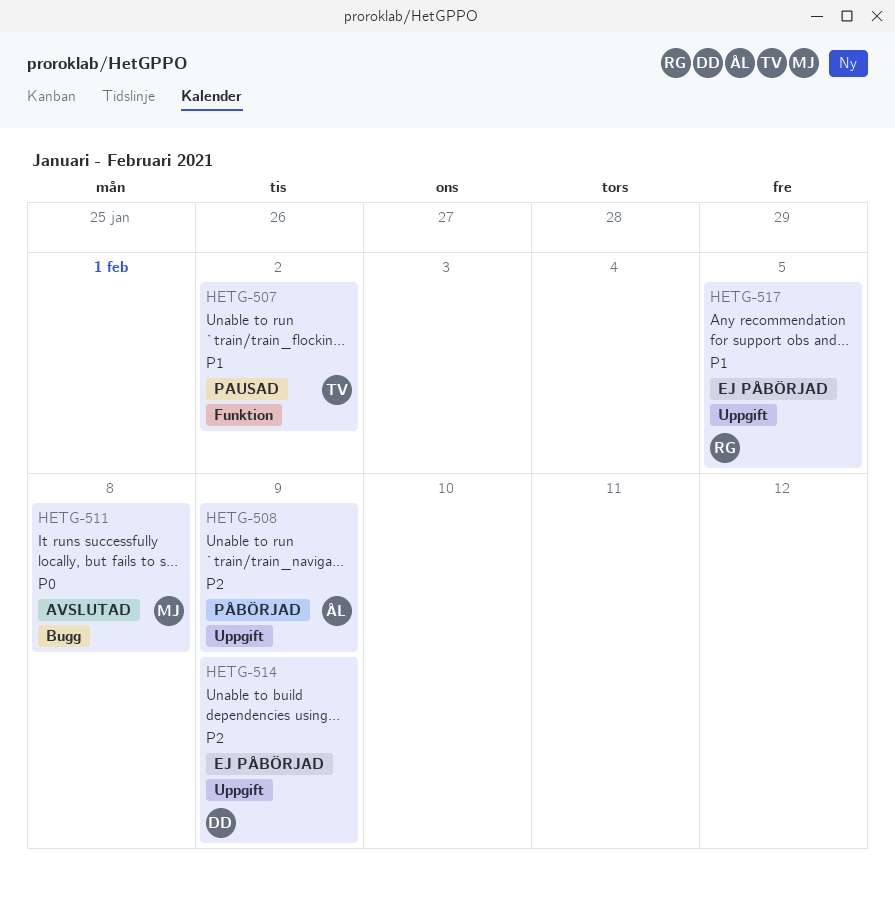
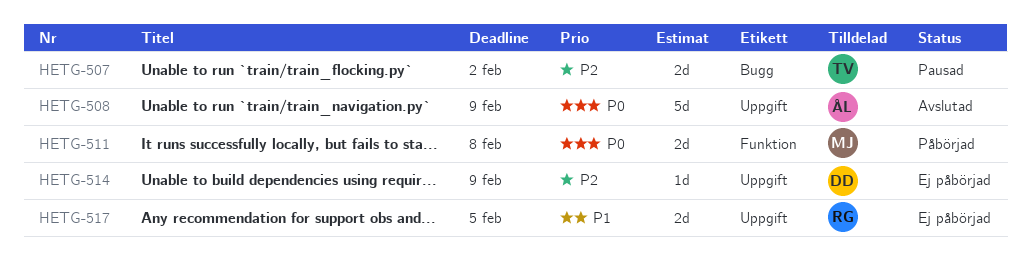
HETG-507, priority: P1 -> P2
HETG-507, label: Funktion -> Bugg
HETG-508, status: Påbörjad -> Avslutad
HETG-508, priority: P2 -> P0
HETG-511, status: Avslutad -> Påbörjad
HETG-511, label: Bugg -> Funktion

